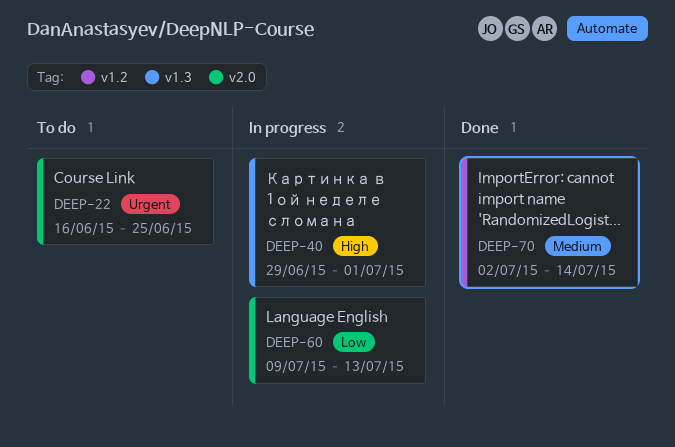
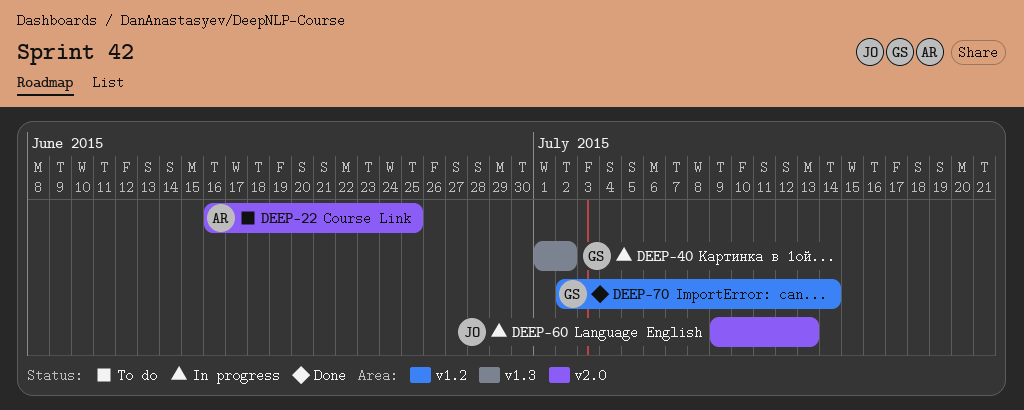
DEEP-40, start: Jun 29 -> Jul 1
DEEP-40, due: Jul 1 -> Jul 2

